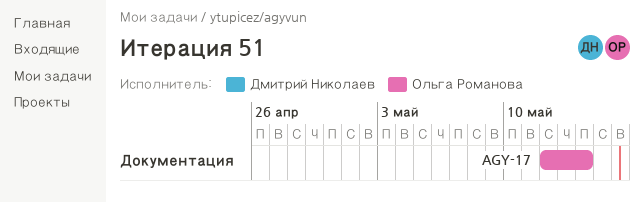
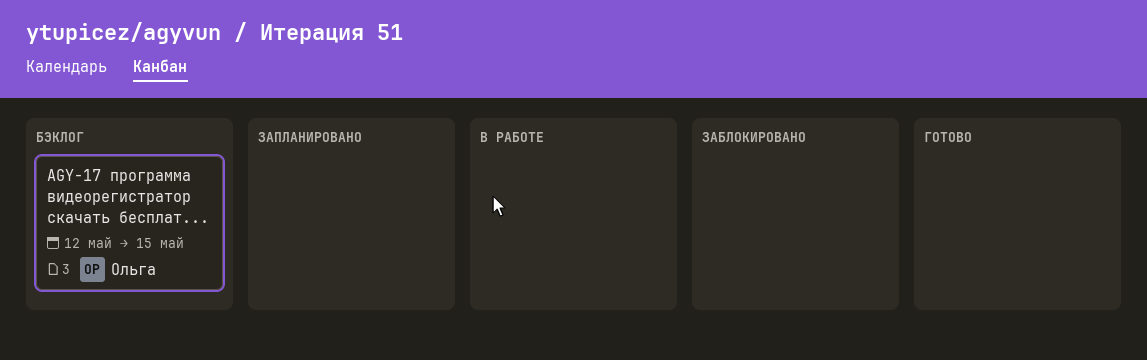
AGY-17, due: May 14 -> May 15

